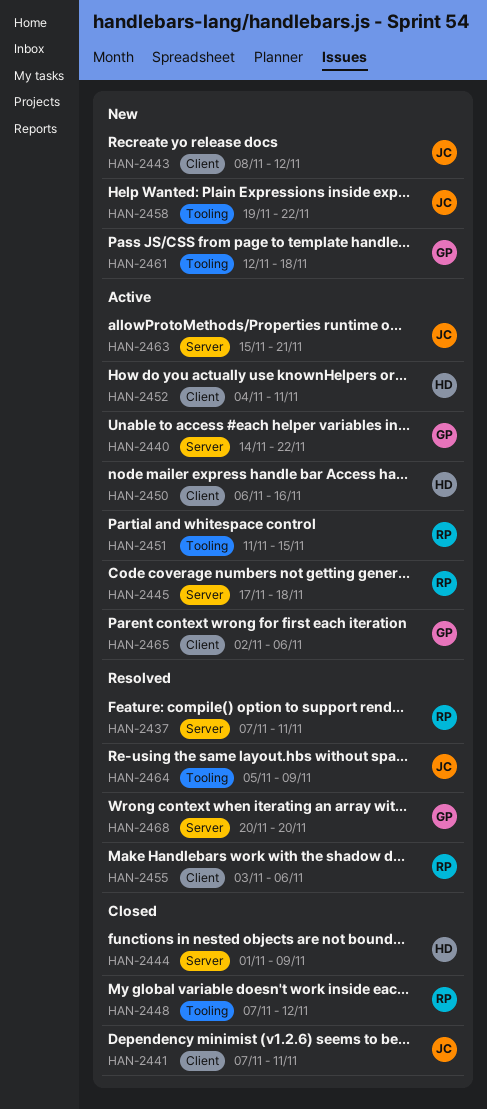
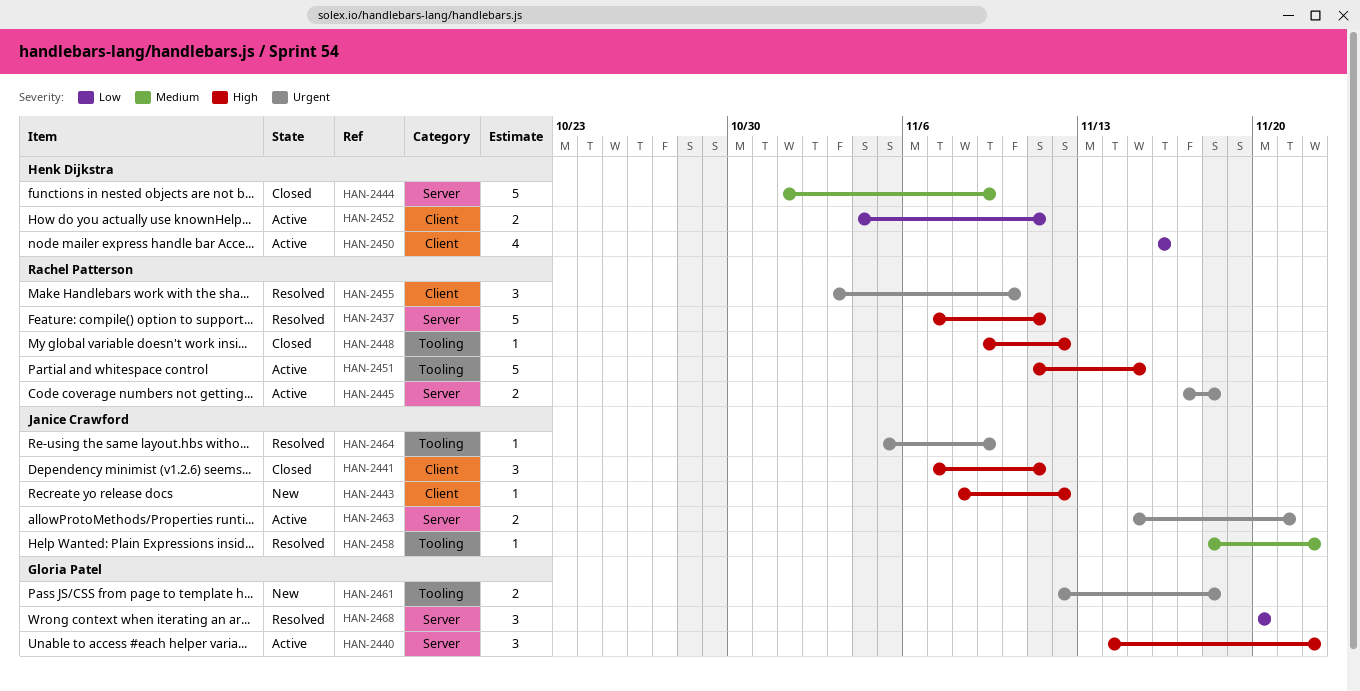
HAN-2448, start: Nov 7 -> Nov 9
HAN-2450, start: Nov 6 -> Nov 16
HAN-2455, due: Nov 6 -> Nov 10
HAN-2458, status: New -> Resolved
HAN-2458, start: Nov 19 -> Nov 18
HAN-2465: present -> none

